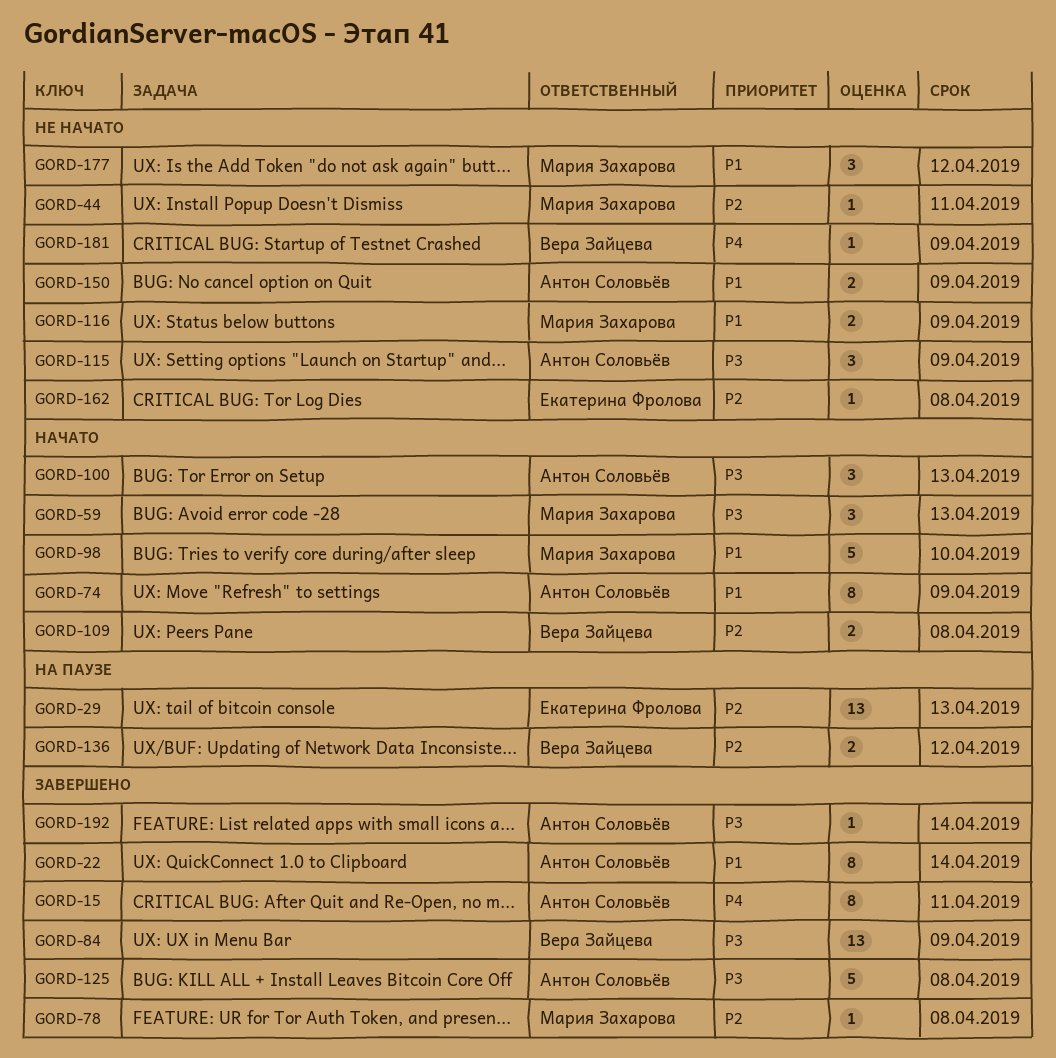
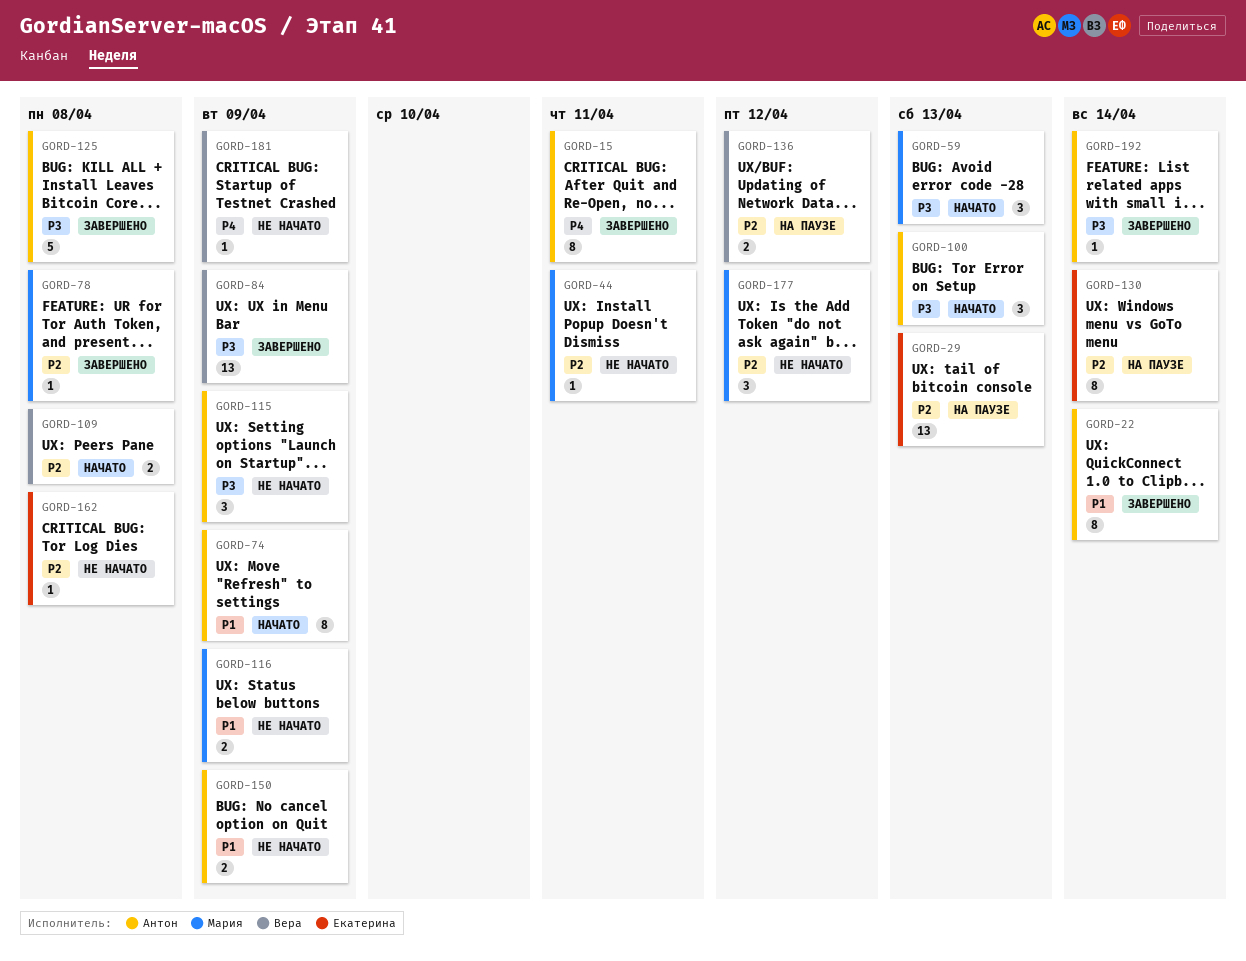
GORD-98: present -> none
GORD-130: none -> present
GORD-177, priority: P1 -> P2

